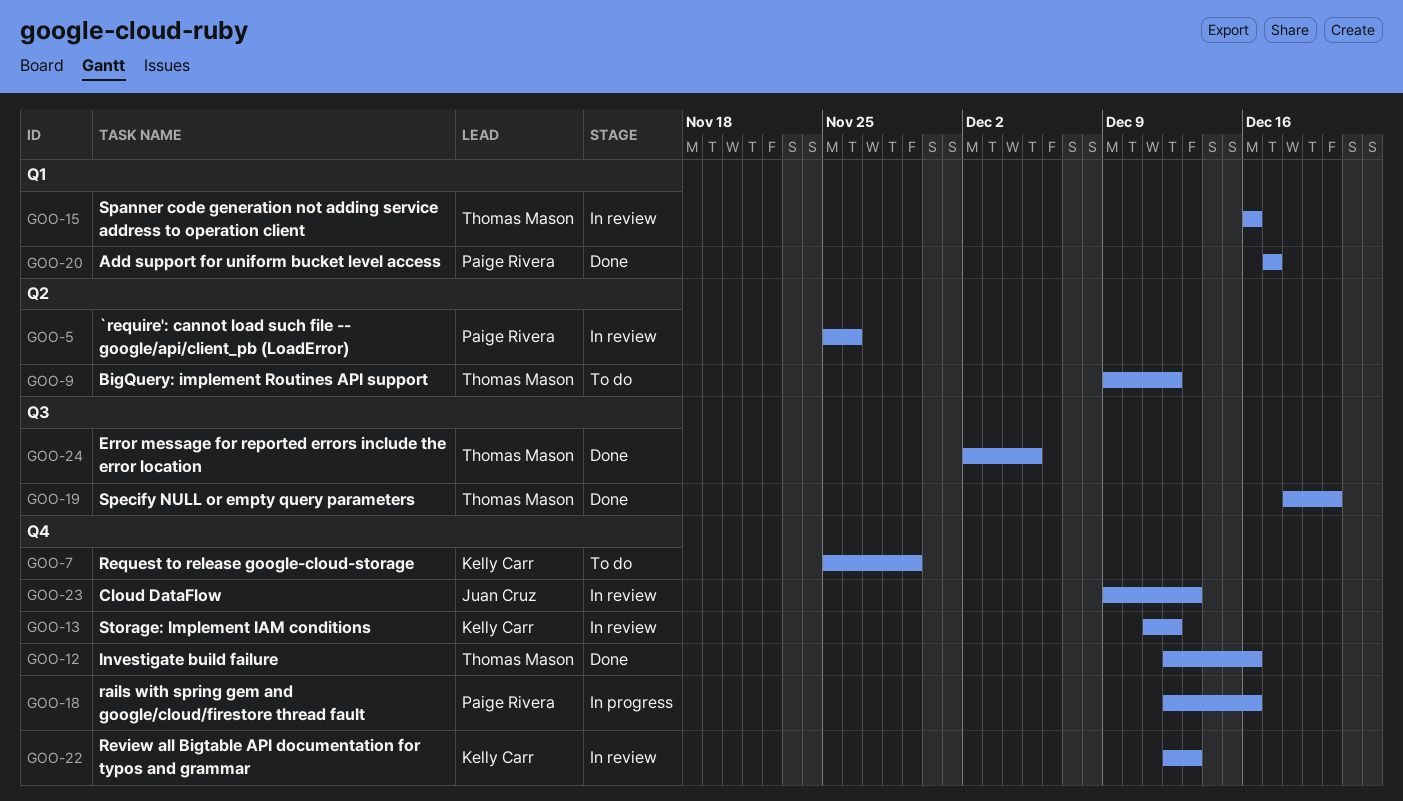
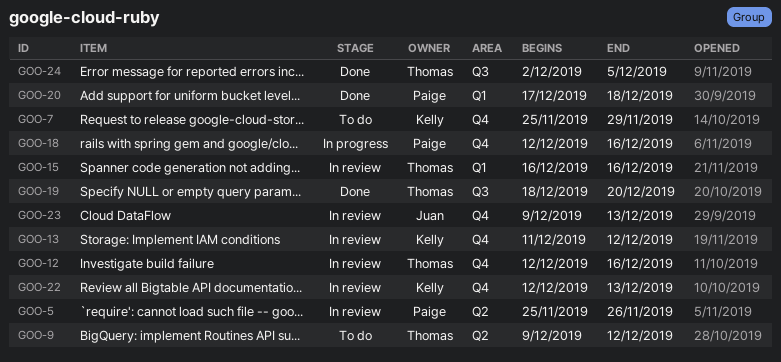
GOO-12, status: Done -> In review
GOO-20, due: Dec 17 -> Dec 18

